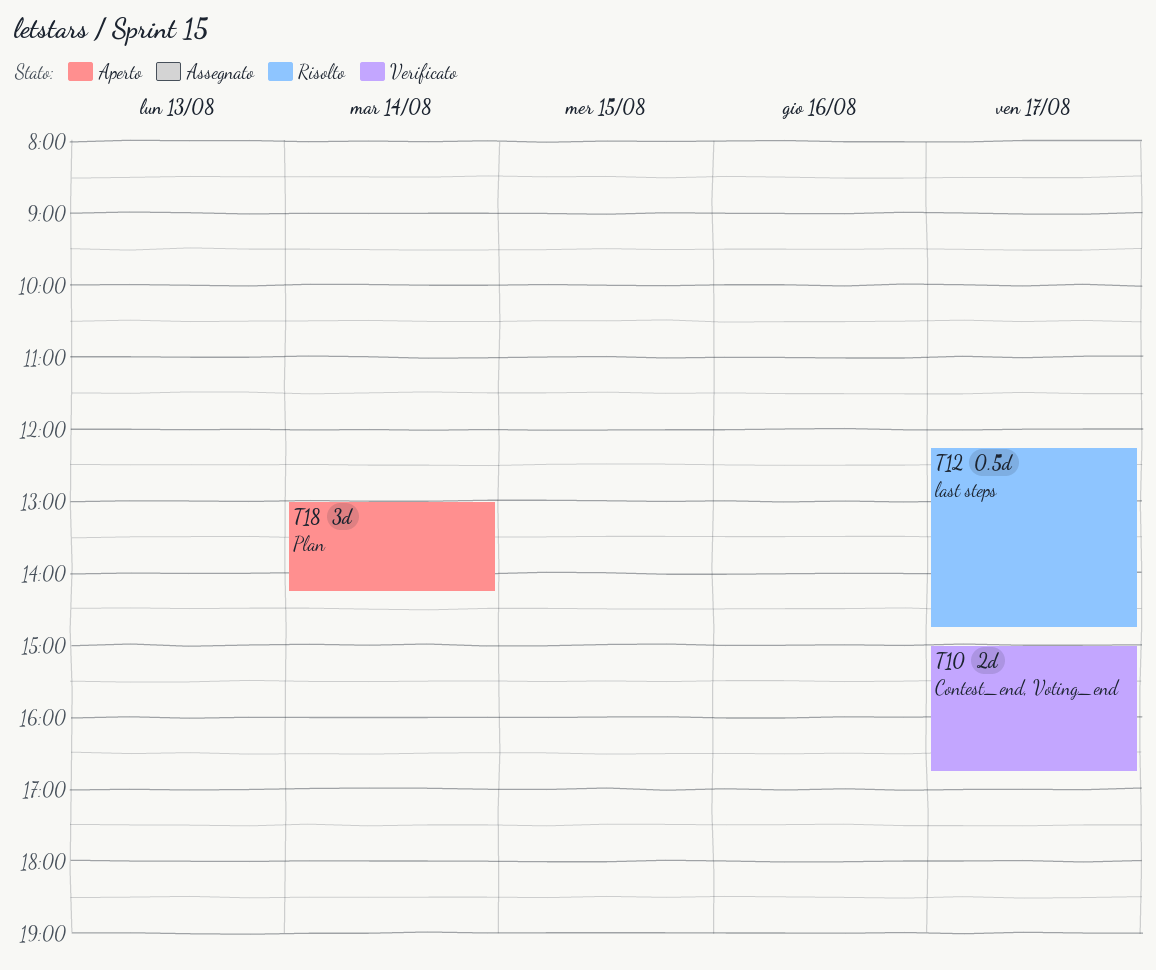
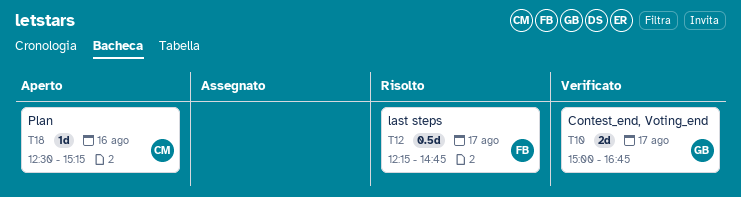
T18, estimate: 3d -> 1d
T18, day: Aug 14 -> Aug 16
T18, begins: 13:00 -> 12:30
T18, ends: 14:15 -> 15:15

